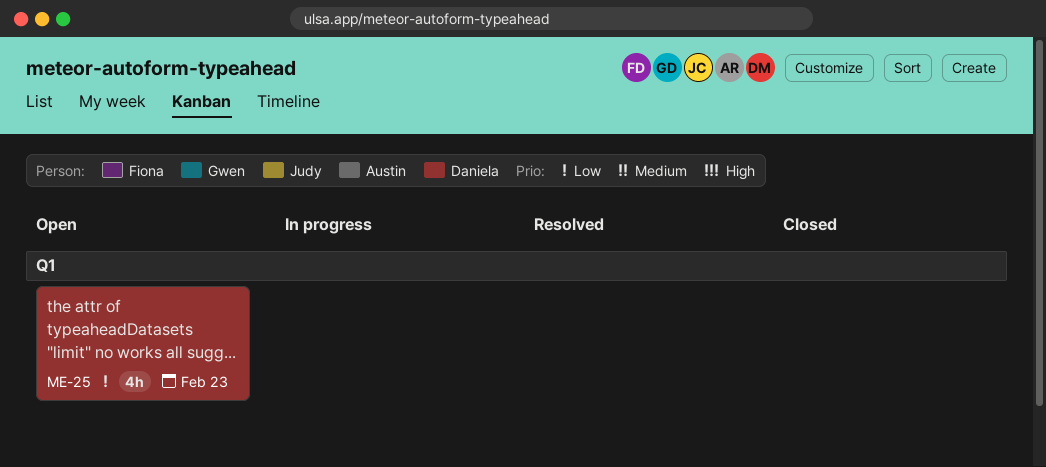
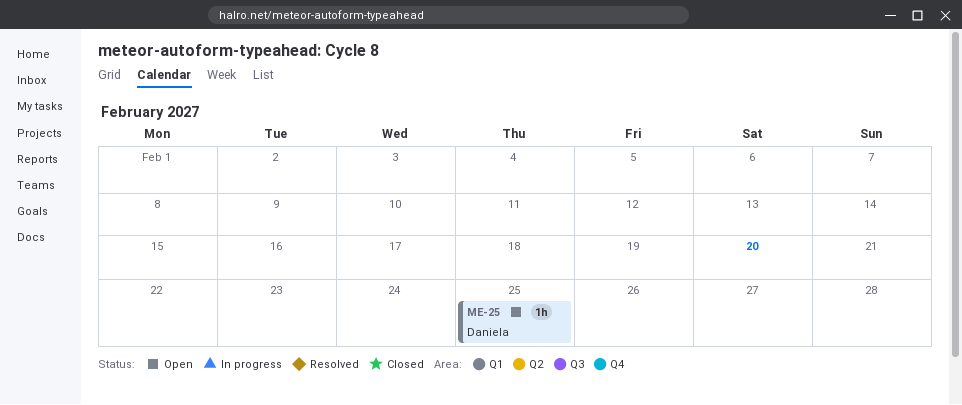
ME-25, estimate: 4h -> 1h
ME-25, due: Feb 23 -> Feb 25

